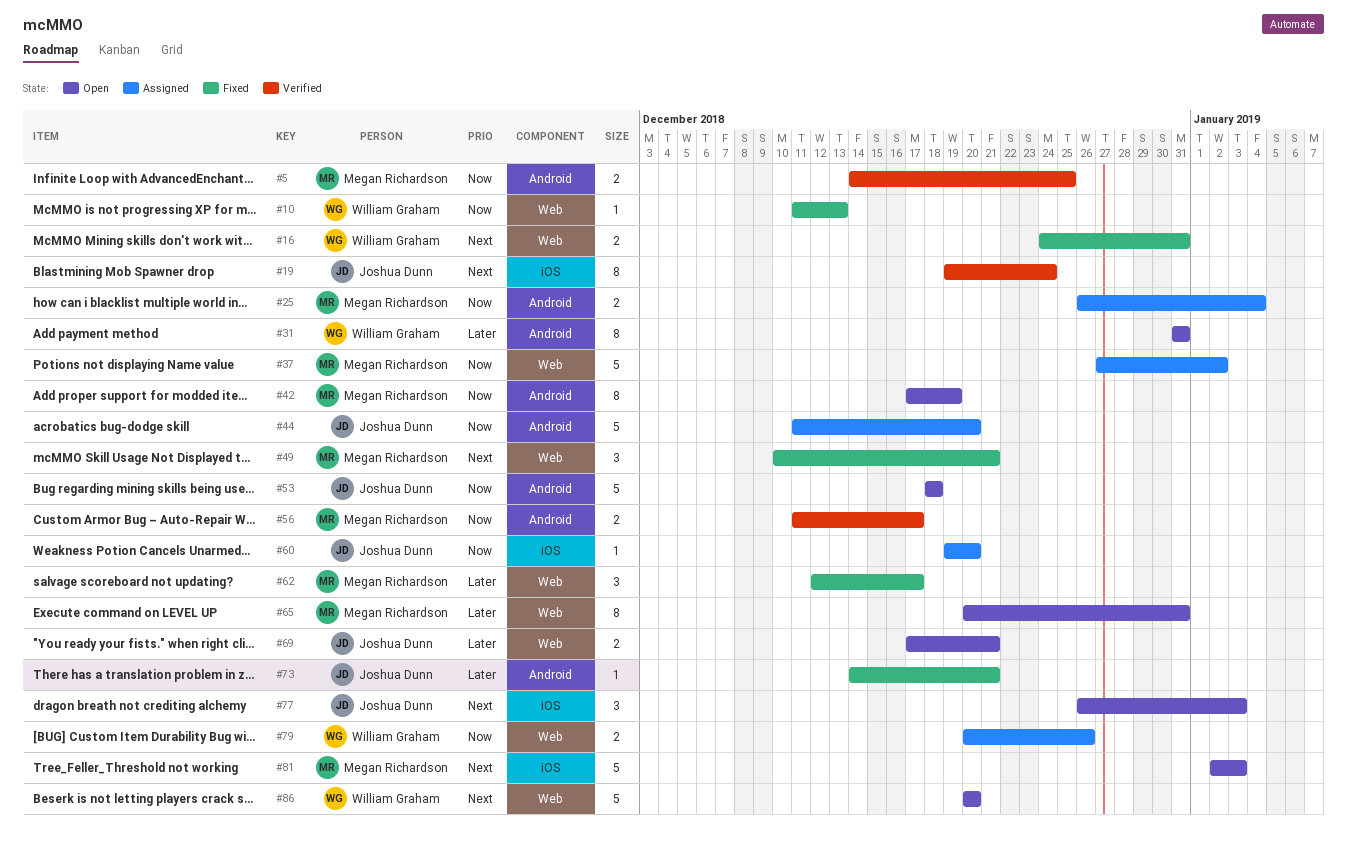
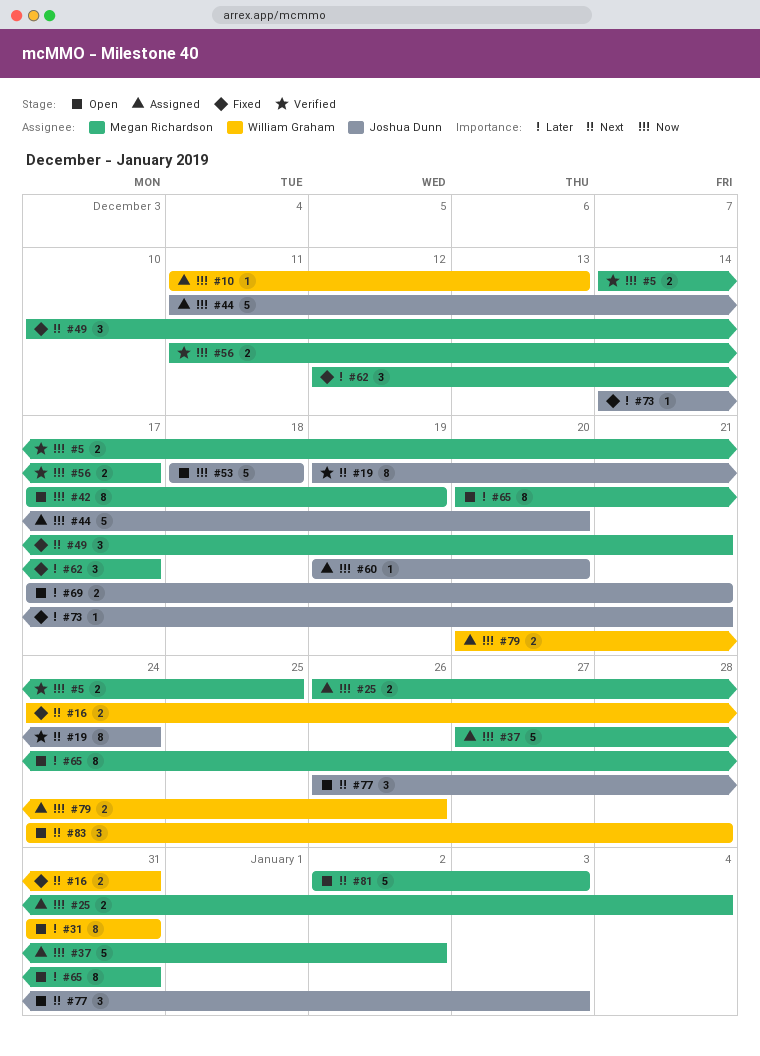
#10, status: Fixed -> Assigned
#83: none -> present
#86: present -> none

